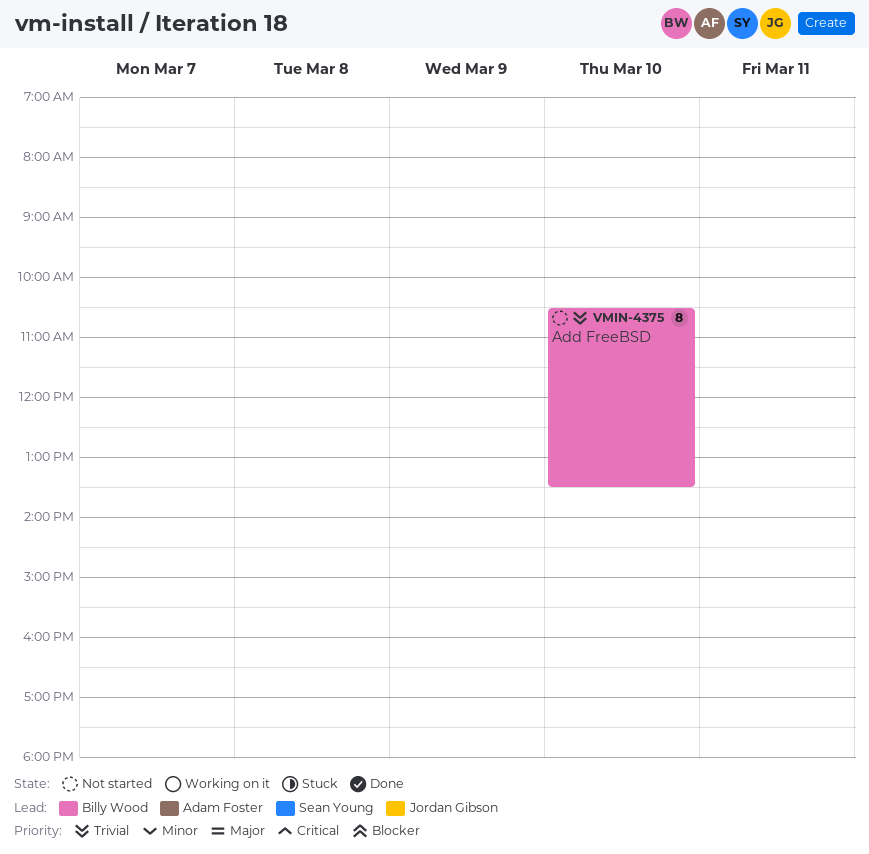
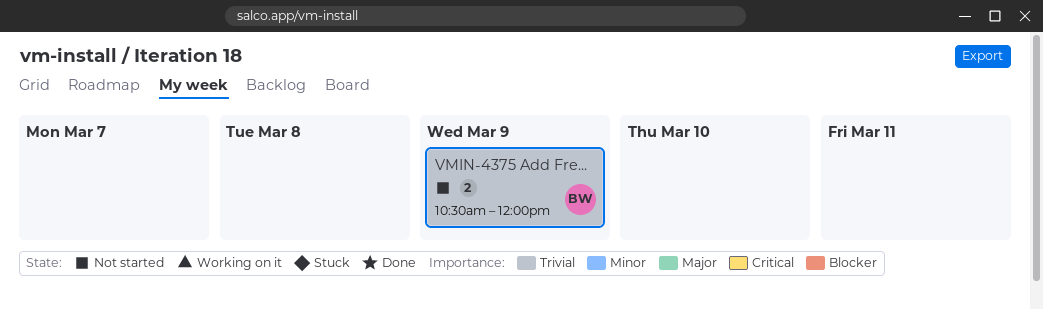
VMIN-4375, estimate: 8 -> 2
VMIN-4375, day: Mar 10 -> Mar 9
VMIN-4375, ends: 13:30 -> 12:00

